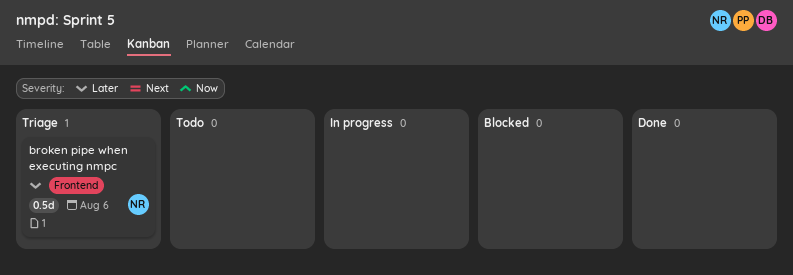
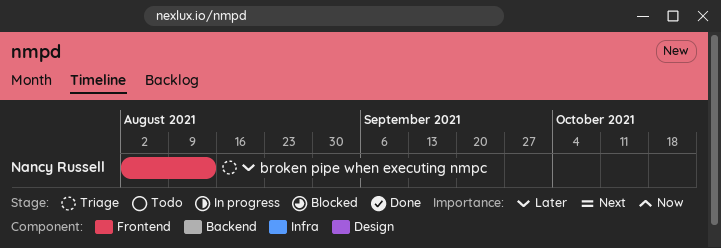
broken pipe when executing nmpc, due: Aug 6 -> Aug 13

